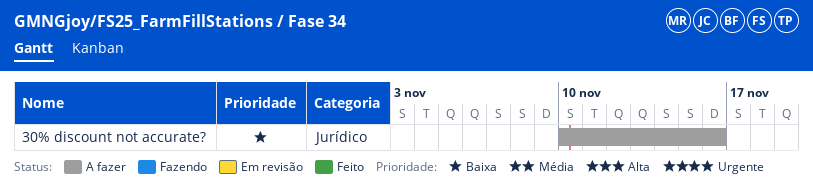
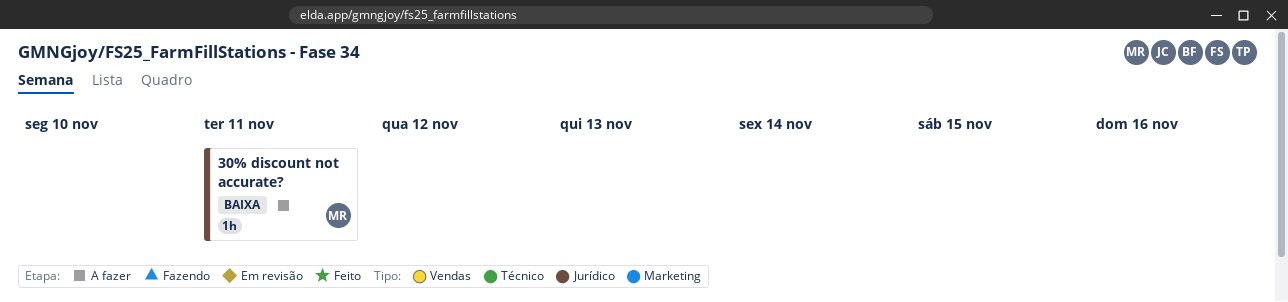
30% discount not accurate?, due: Nov 16 -> Nov 11

